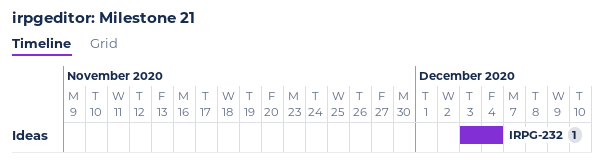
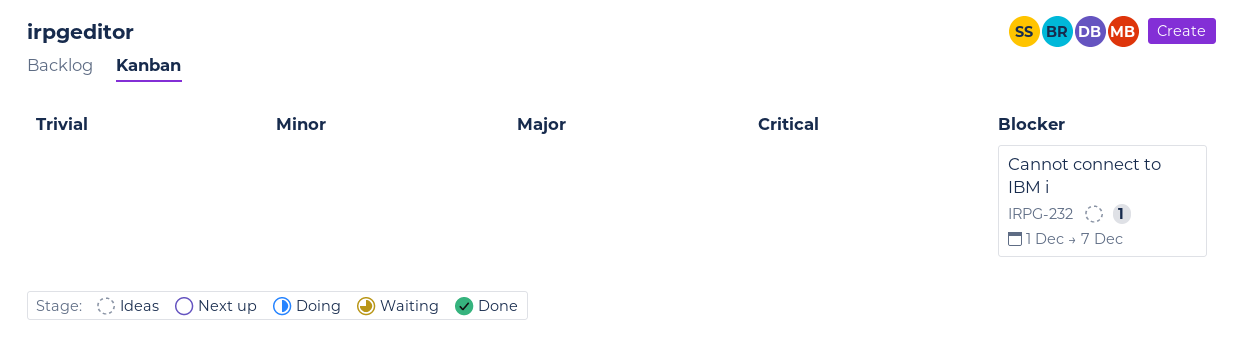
IRPG-232, start: Dec 3 -> Dec 1
IRPG-232, due: Dec 4 -> Dec 7

